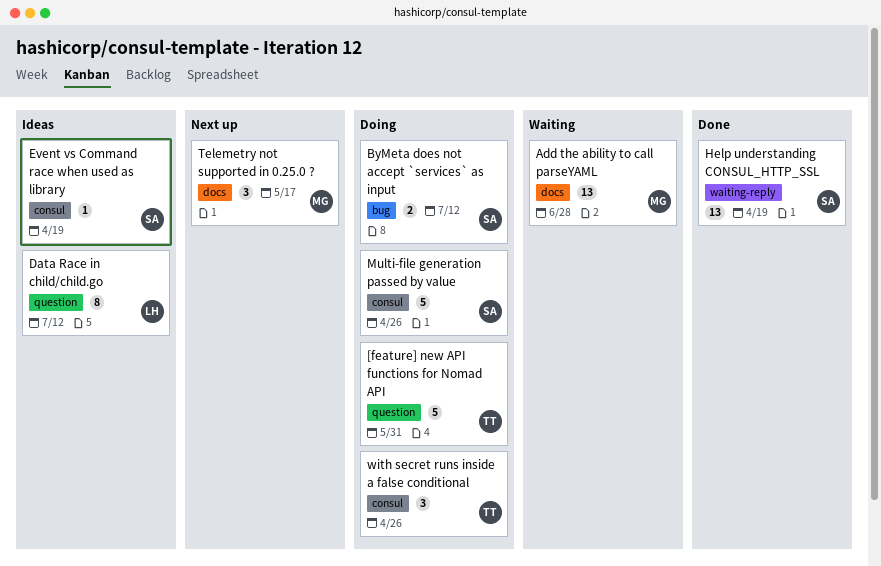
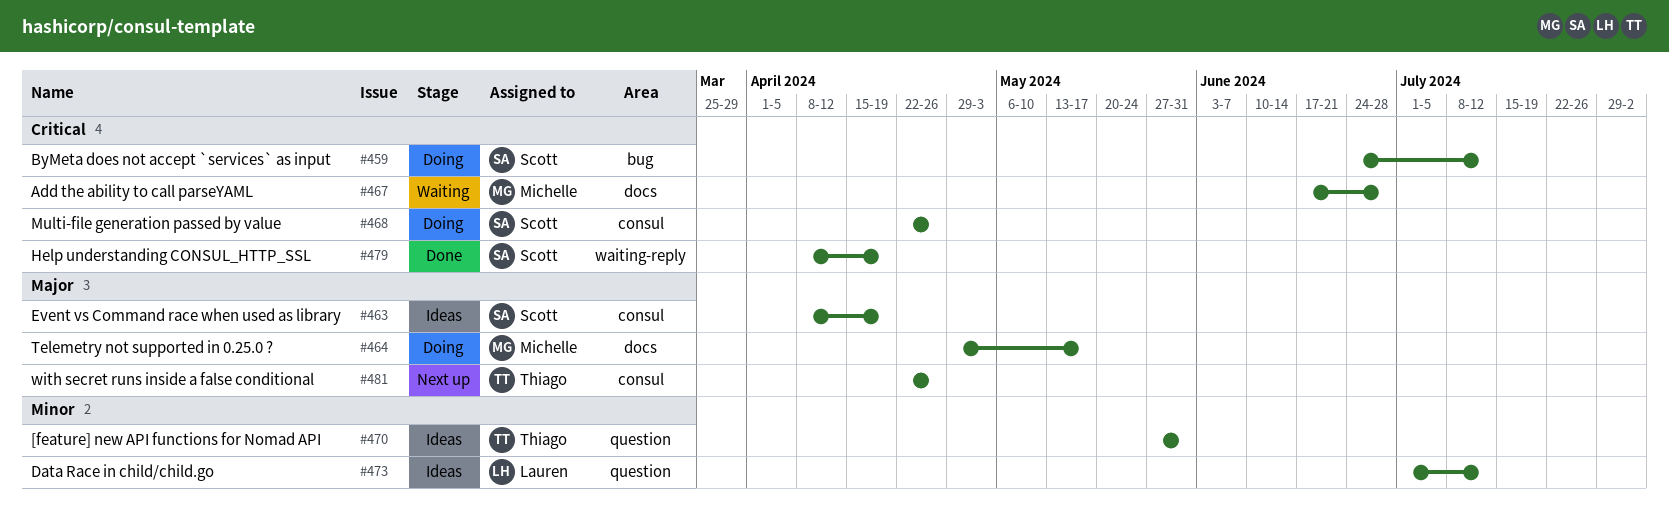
[feature] new API functions for Nomad API, status: Doing -> Ideas
Telemetry not supported in 0.25.0 ?, status: Next up -> Doing
with secret runs inside a false conditional, status: Doing -> Next up

